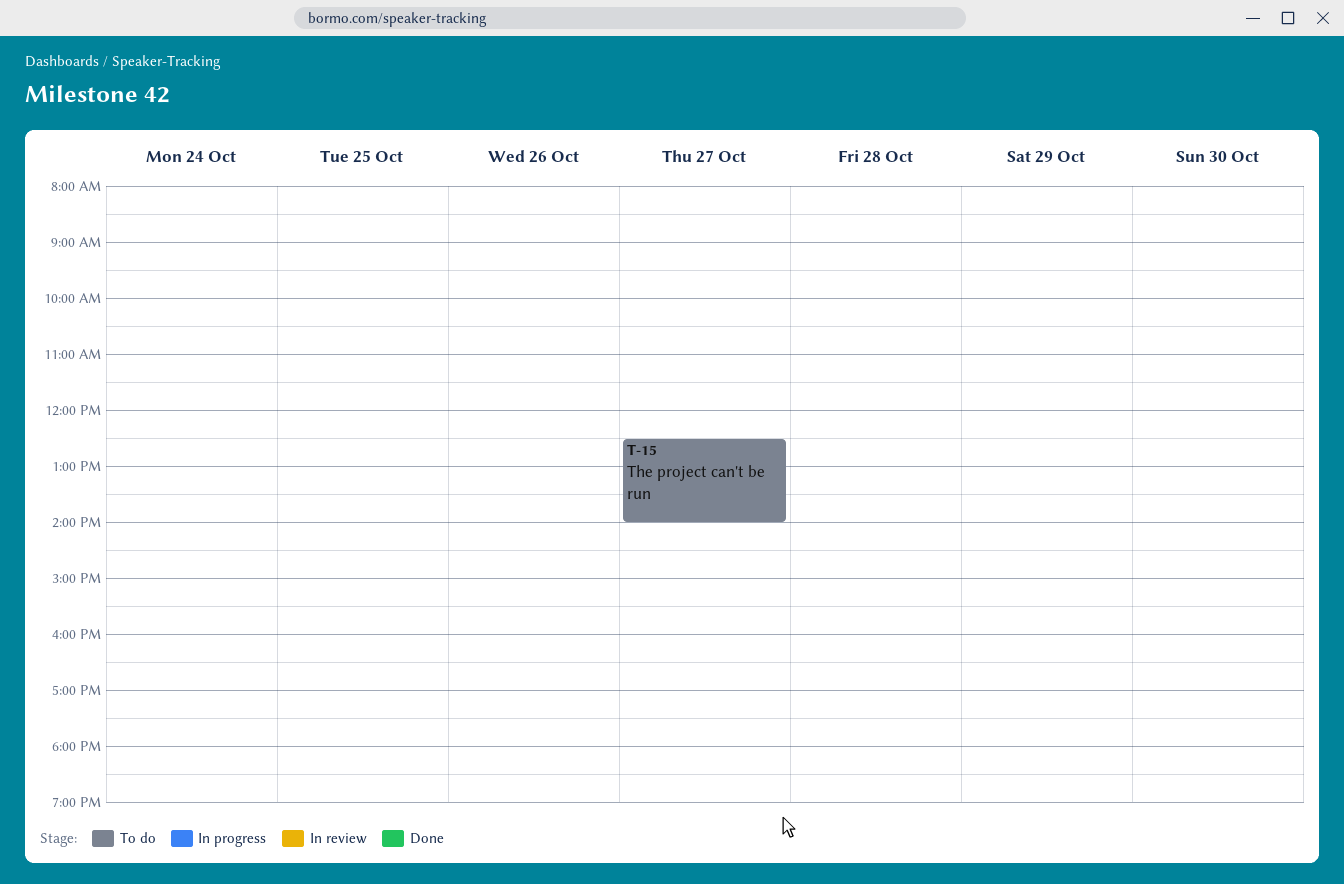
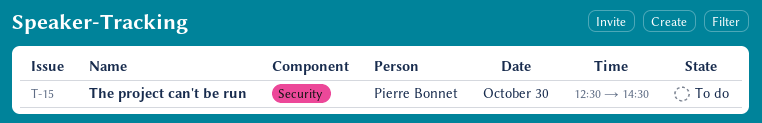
T-15, day: Oct 27 -> Oct 30
T-15, ends: 14:00 -> 14:30

